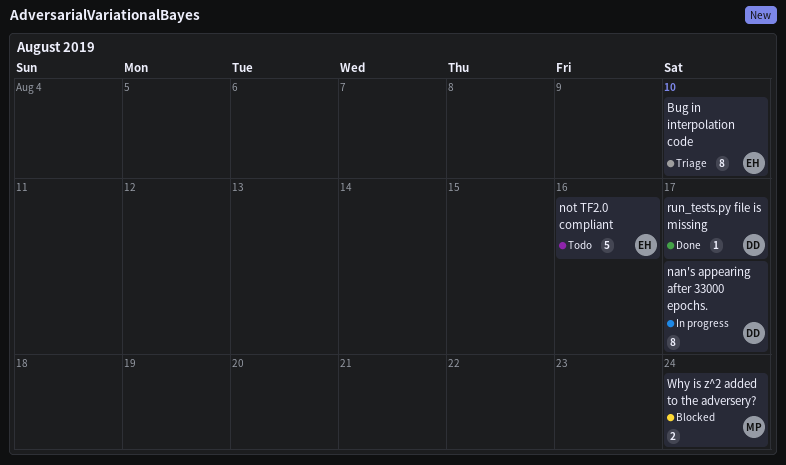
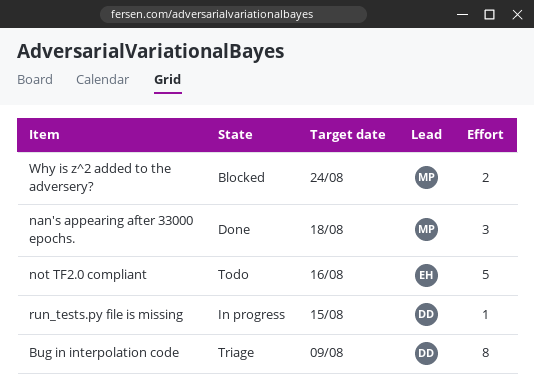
Bug in interpolation code, owner: EH -> DD
Bug in interpolation code, due: Aug 10 -> Aug 9
nan's appearing after 33000 epochs., status: In progress -> Done
nan's appearing after 33000 epochs., owner: DD -> MP
nan's appearing after 33000 epochs., estimate: 8 -> 3
nan's appearing after 33000 epochs., due: Aug 17 -> Aug 18
run_tests.py file is missing, status: Done -> In progress
run_tests.py file is missing, due: Aug 17 -> Aug 15

